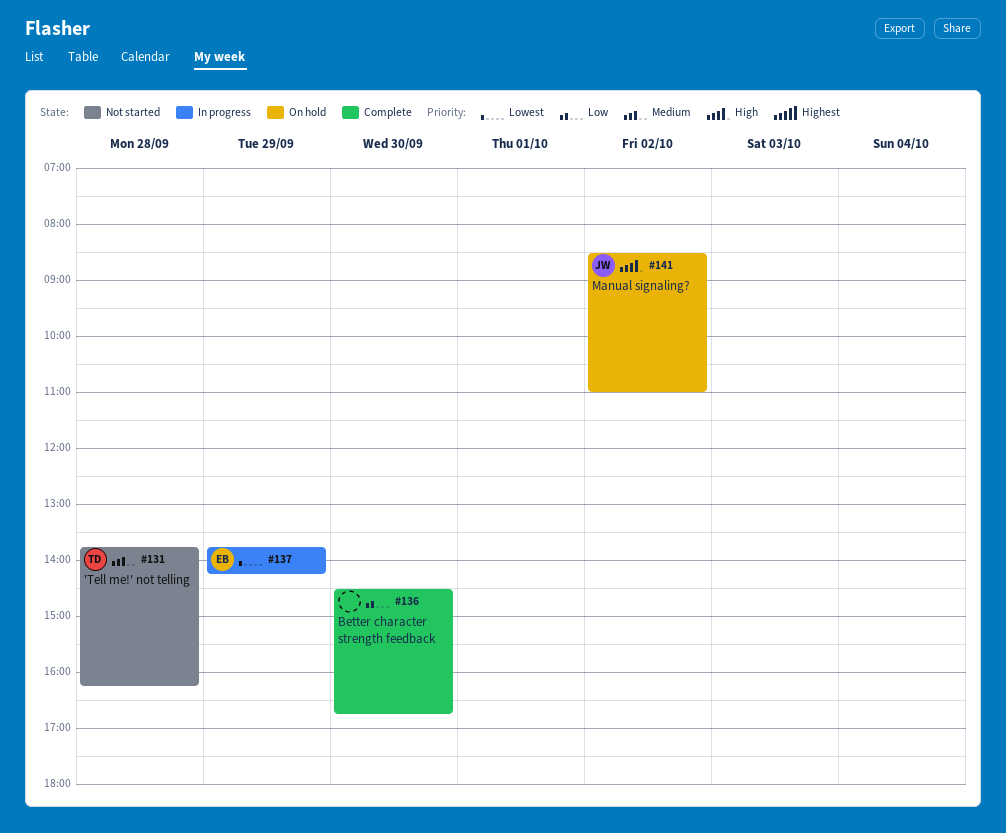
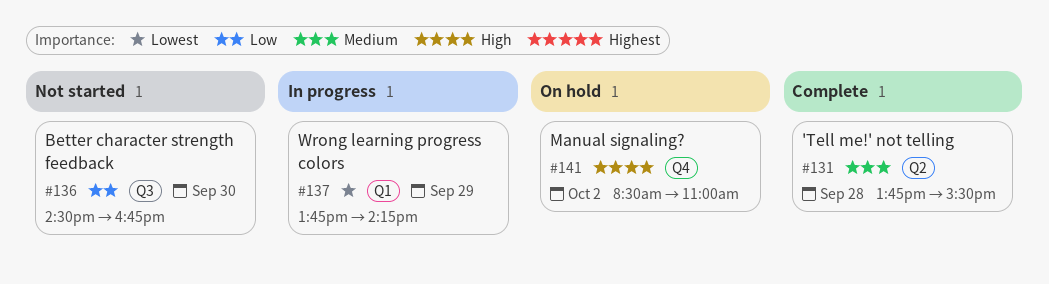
#131, status: Not started -> Complete
#131, ends: 16:15 -> 15:30
#136, status: Complete -> Not started

